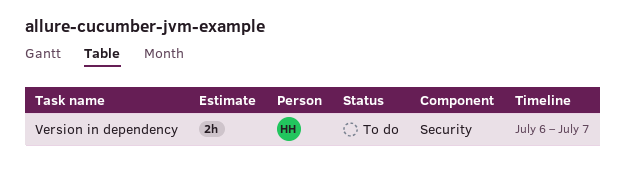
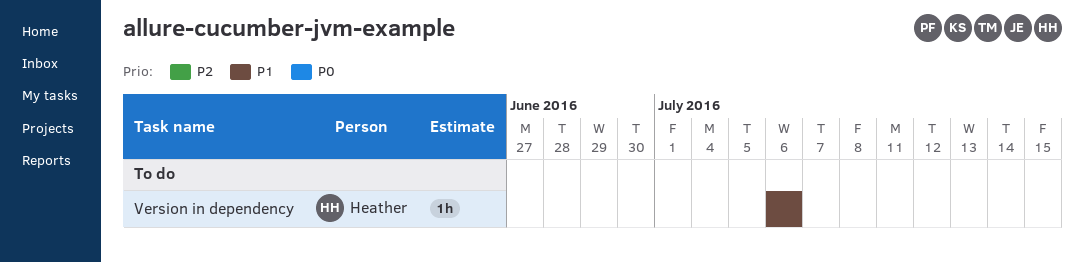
Version in dependency, estimate: 2h -> 1h
Version in dependency, due: Jul 7 -> Jul 6

